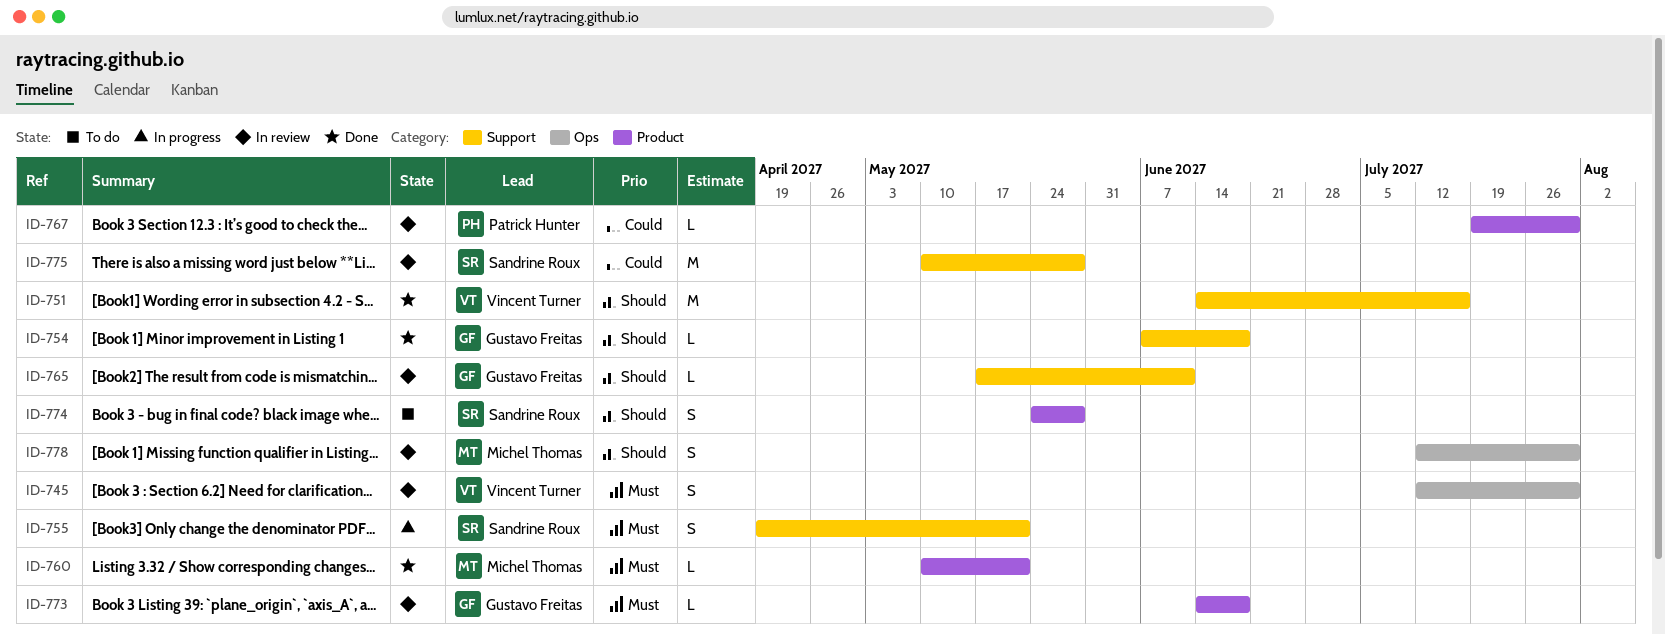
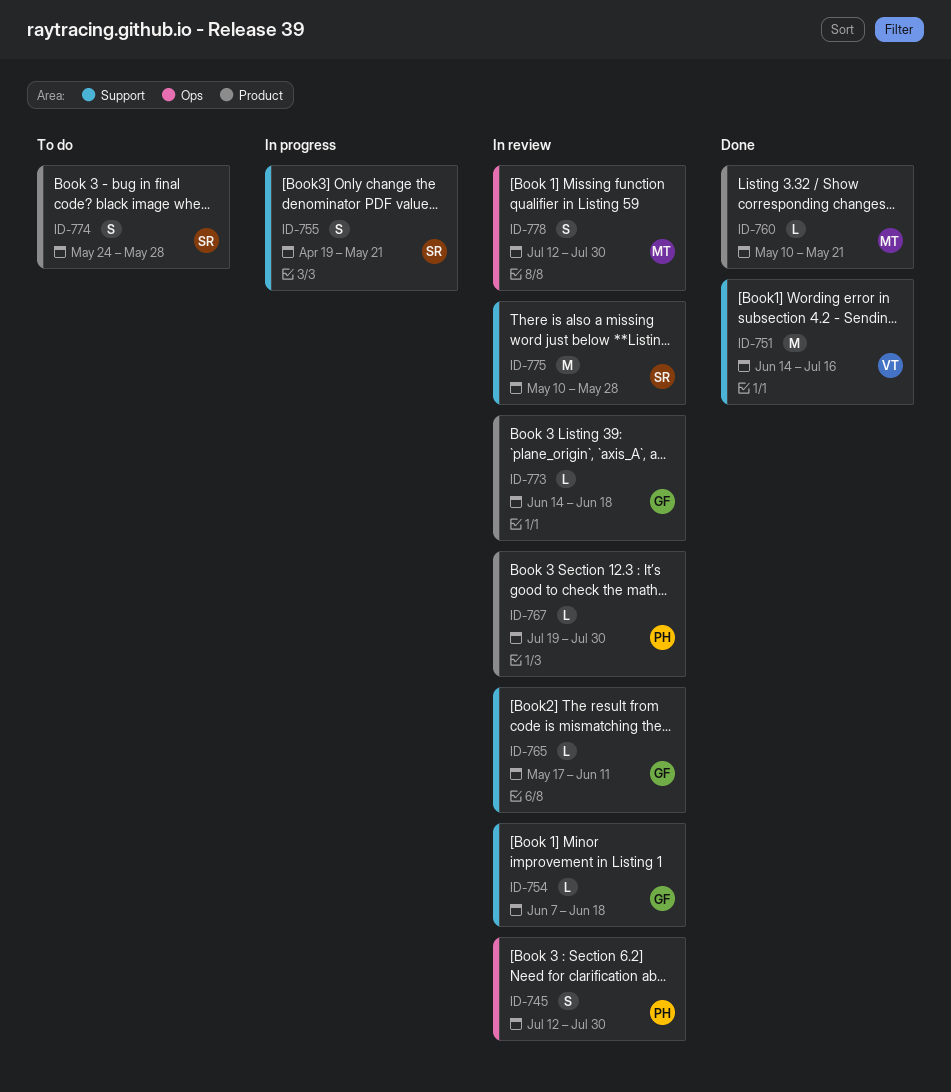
ID-745, owner: Vincent Turner -> Patrick Hunter
ID-754, status: Done -> In review

